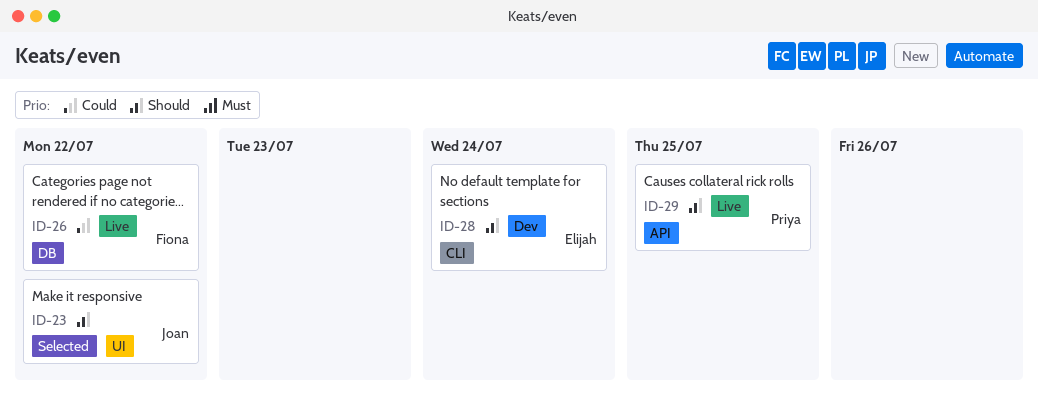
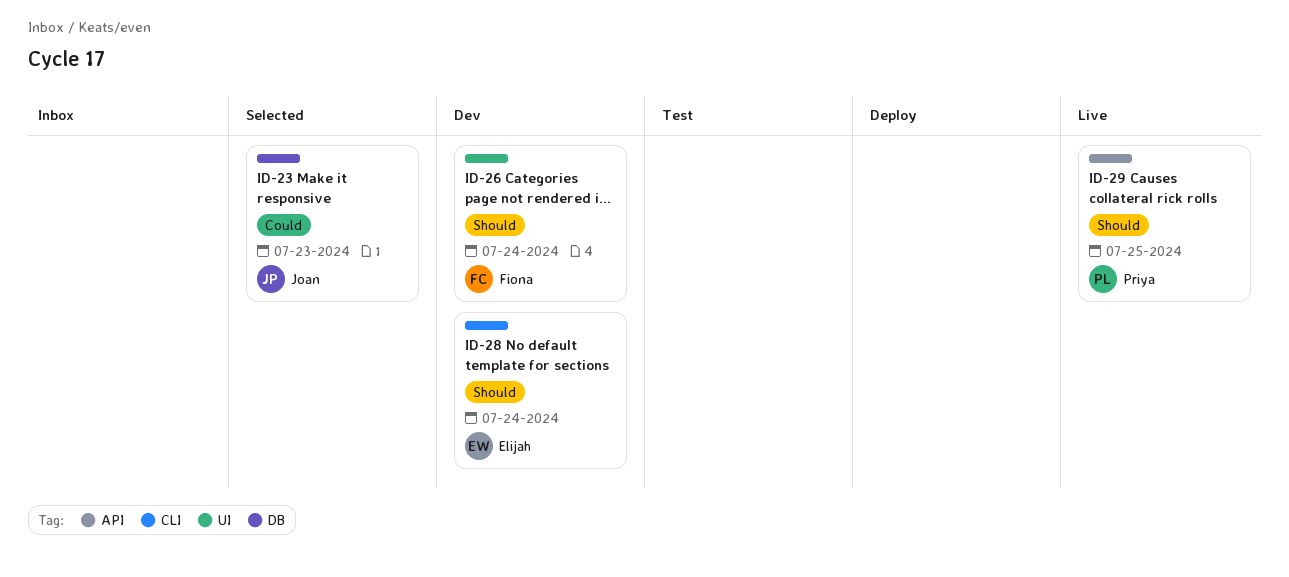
ID-23, priority: Should -> Could
ID-23, label: UI -> DB
ID-23, due: Jul 22 -> Jul 23
ID-26, status: Live -> Dev
ID-26, priority: Could -> Should
ID-26, label: DB -> UI
ID-26, due: Jul 22 -> Jul 24

